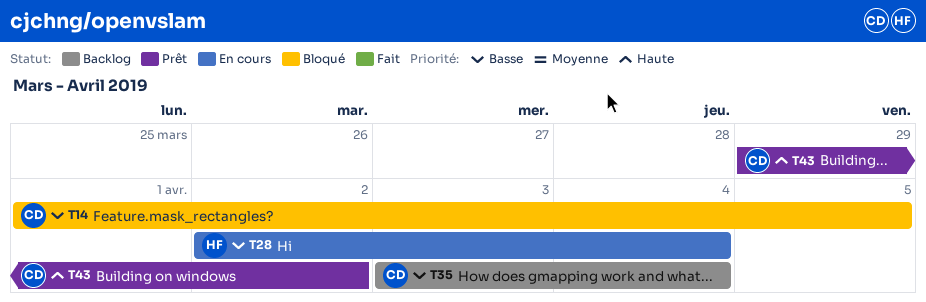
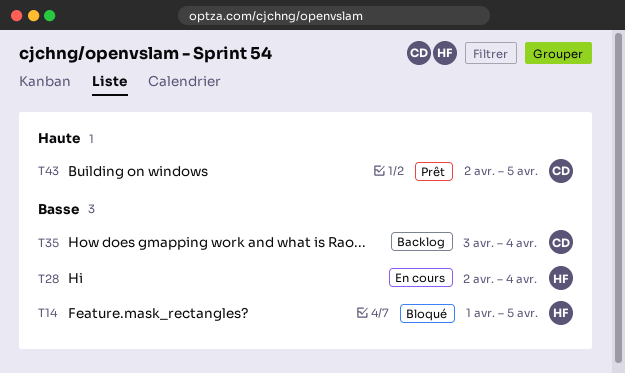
T14, owner: CD -> HF
T43, start: Mar 29 -> Apr 2
T43, due: Apr 2 -> Apr 5

